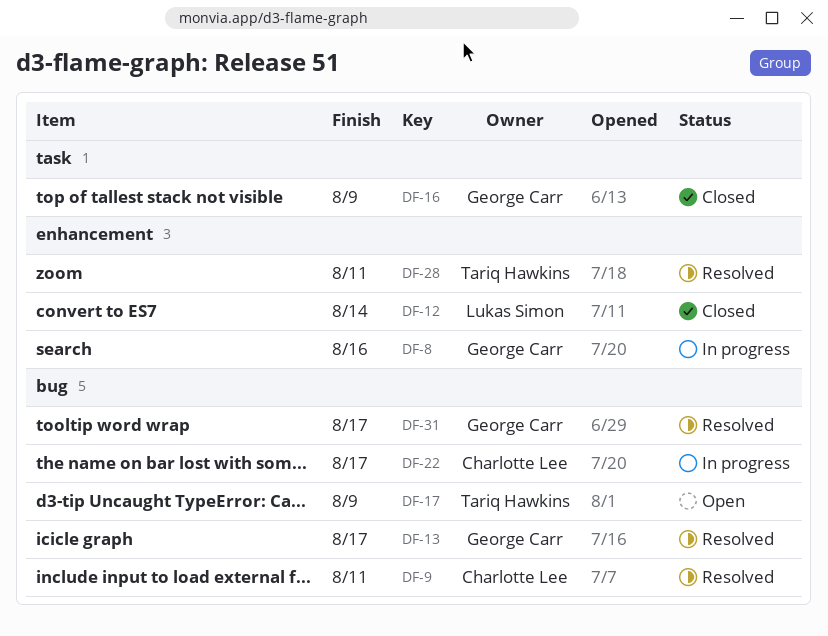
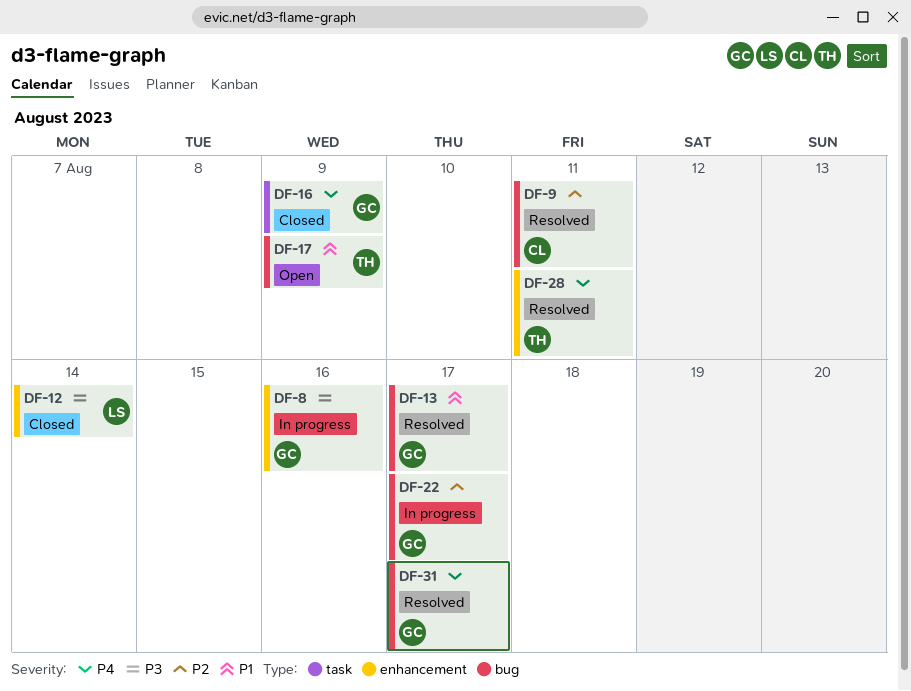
DF-22, owner: Charlotte Lee -> George Carr

